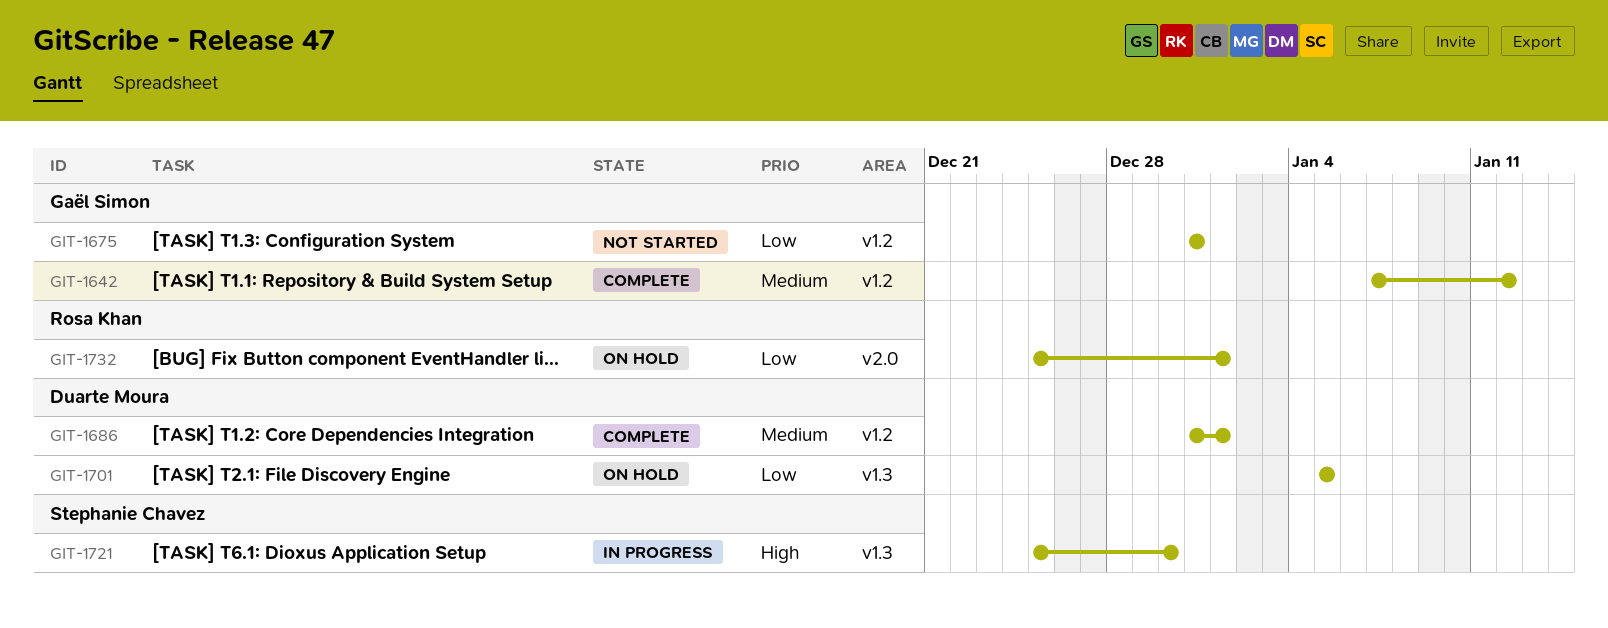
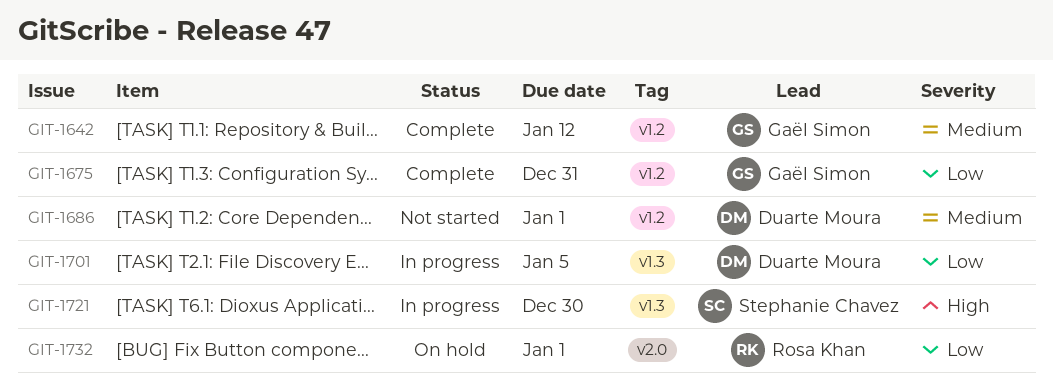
GIT-1675, status: Not started -> Complete
GIT-1686, status: Complete -> Not started
GIT-1701, status: On hold -> In progress

